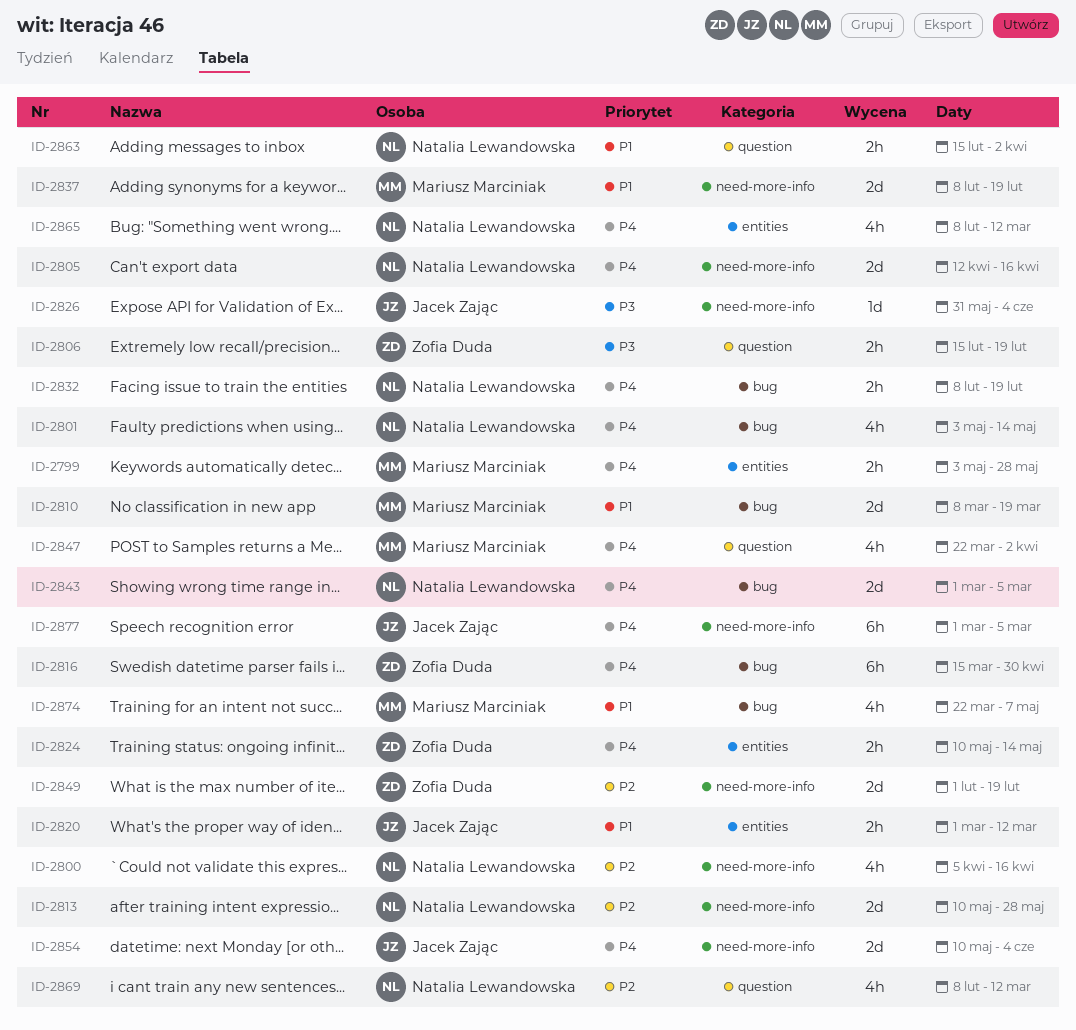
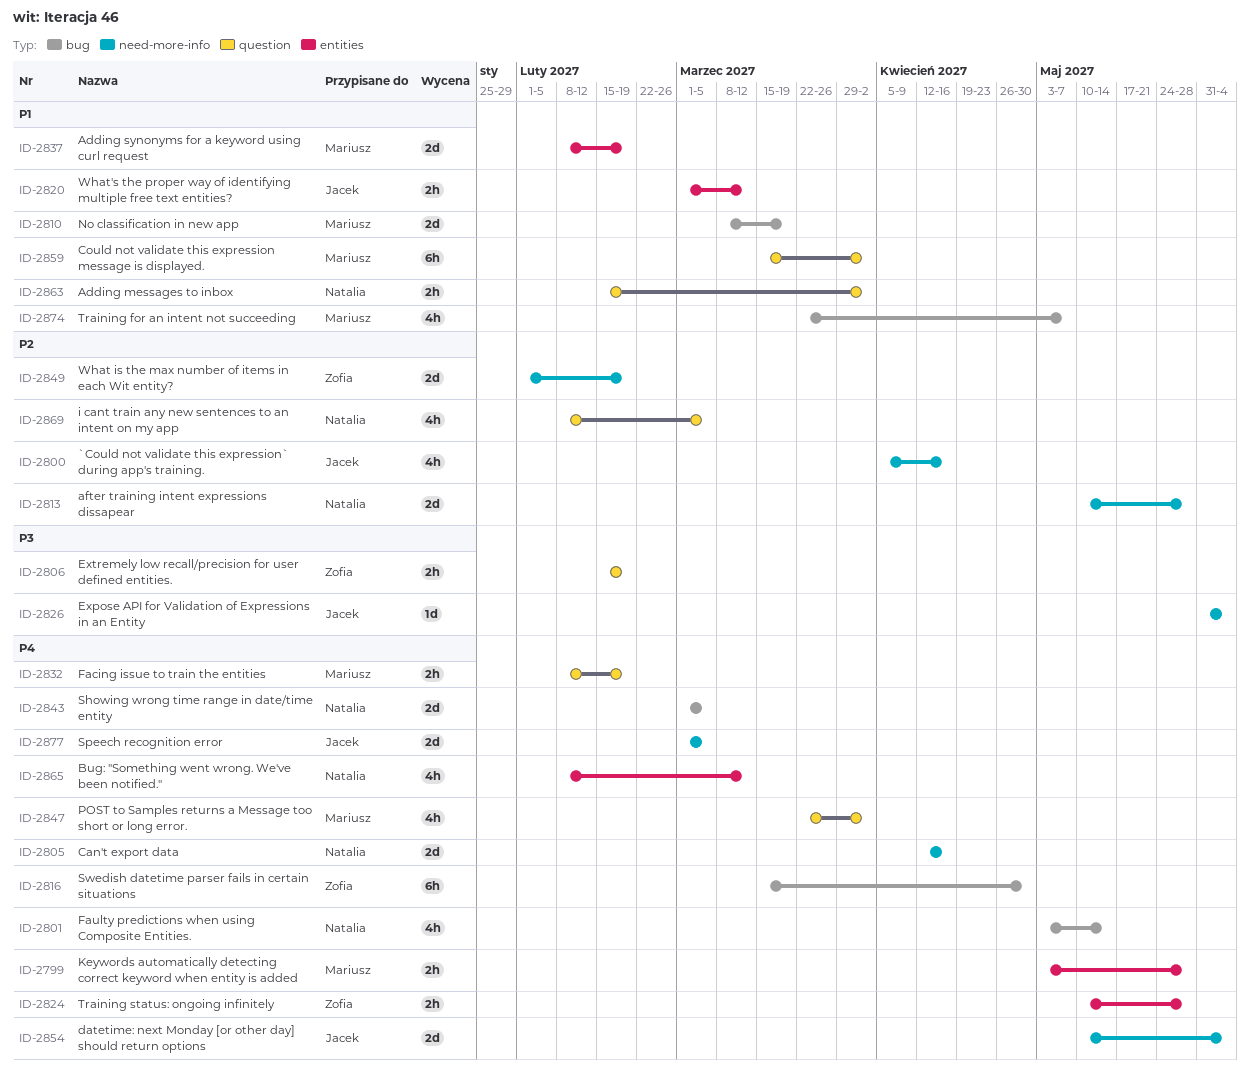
ID-2800, owner: Natalia Lewandowska -> Jacek Zając
ID-2824, due: May 14 -> May 28
ID-2832, owner: Natalia Lewandowska -> Mariusz Marciniak
ID-2832, label: bug -> question
ID-2837, label: need-more-info -> entities
ID-2859: none -> present
ID-2869, due: Mar 12 -> Mar 5
ID-2877, estimate: 6h -> 2d

